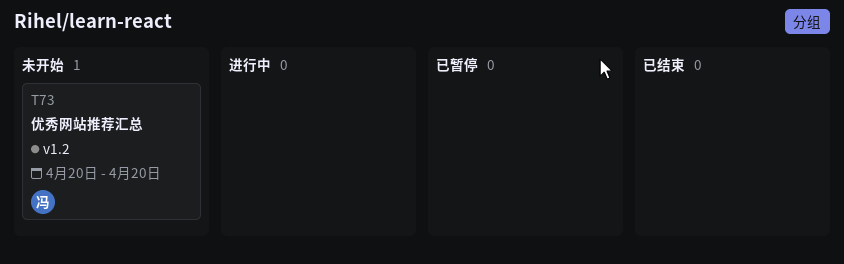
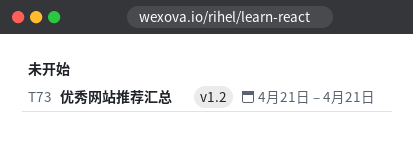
T73, start: Apr 20 -> Apr 21
T73, due: Apr 20 -> Apr 21

